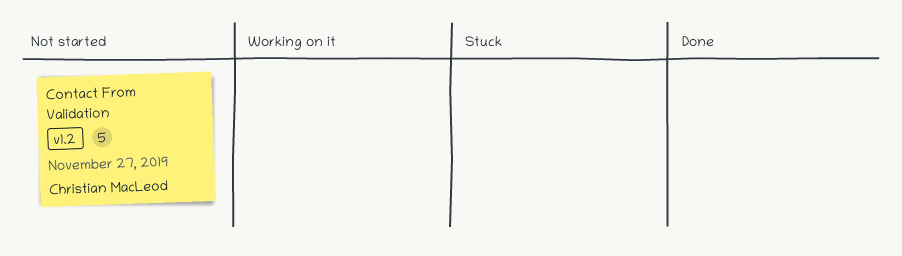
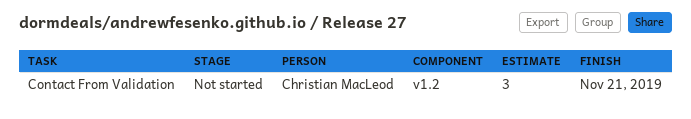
Contact From Validation, estimate: 5 -> 3
Contact From Validation, due: Nov 27 -> Nov 21

